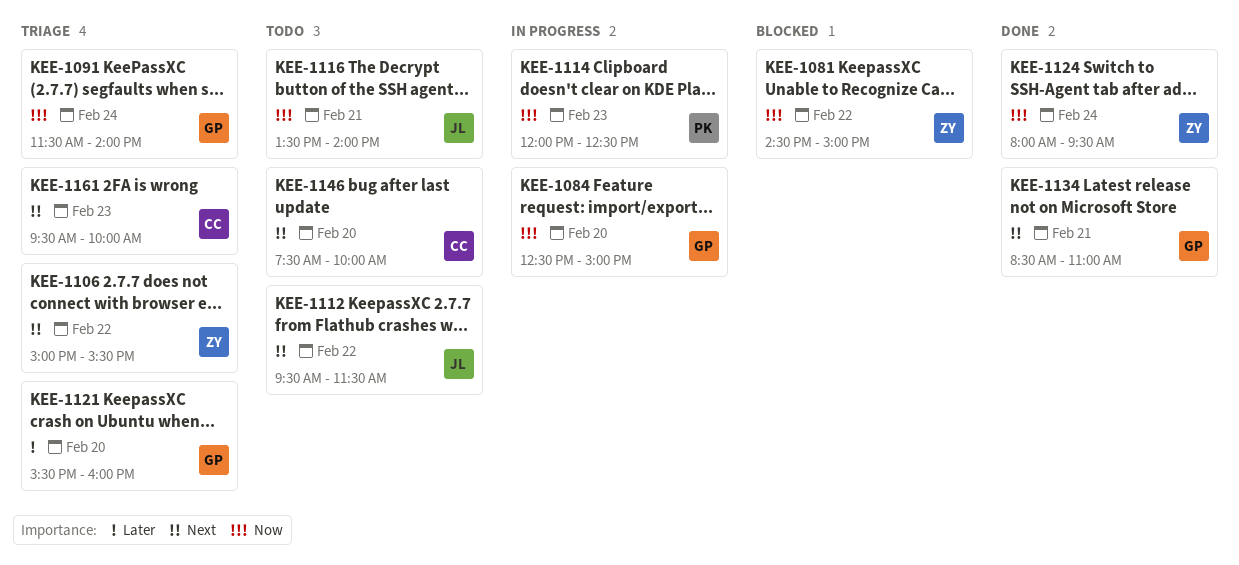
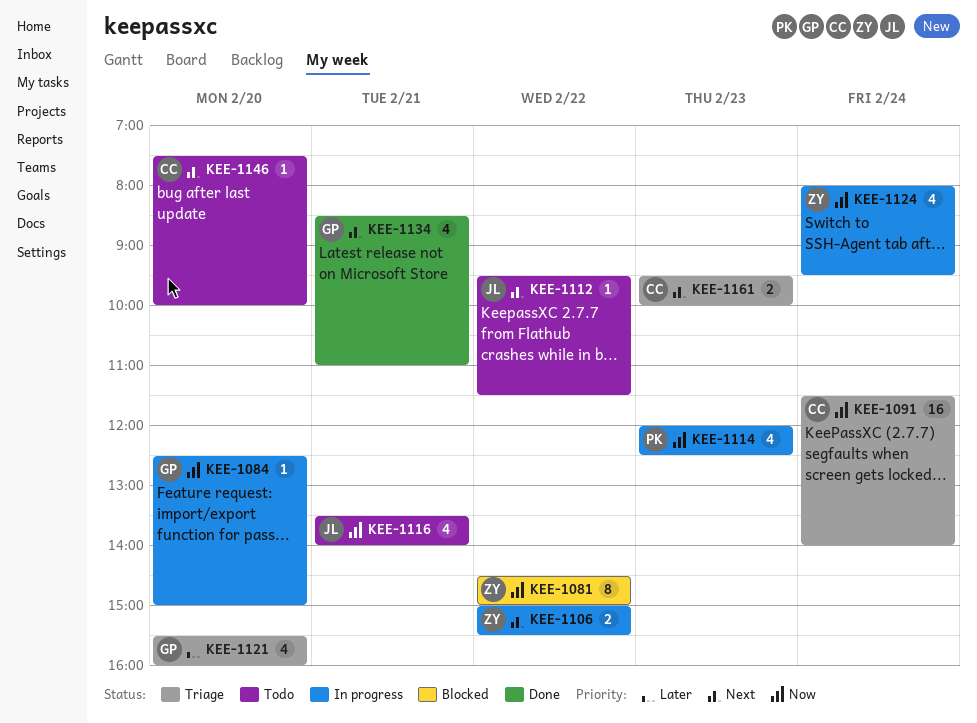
KEE-1091, owner: GP -> CC
KEE-1106, status: Triage -> In progress
KEE-1124, status: Done -> In progress

